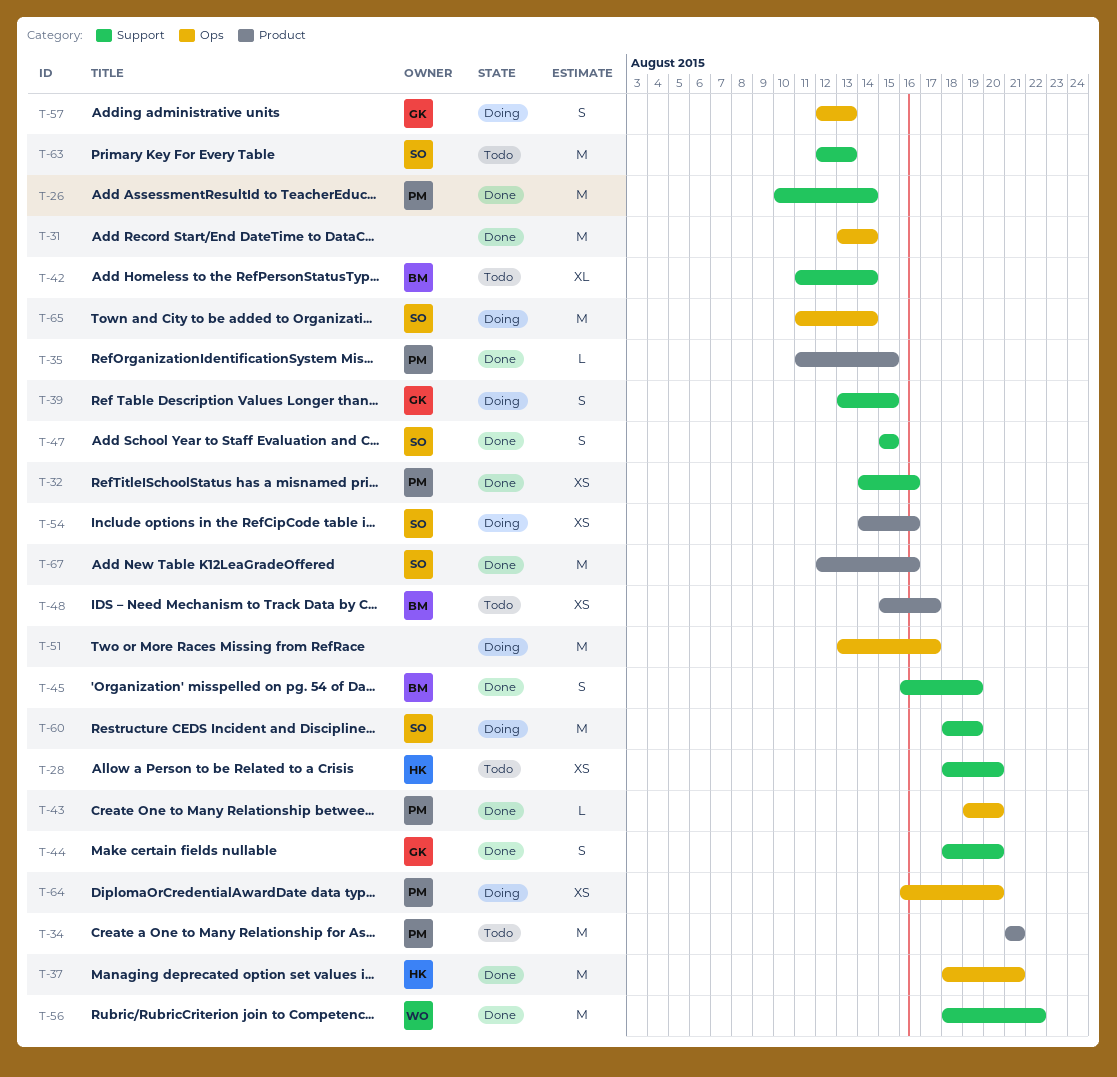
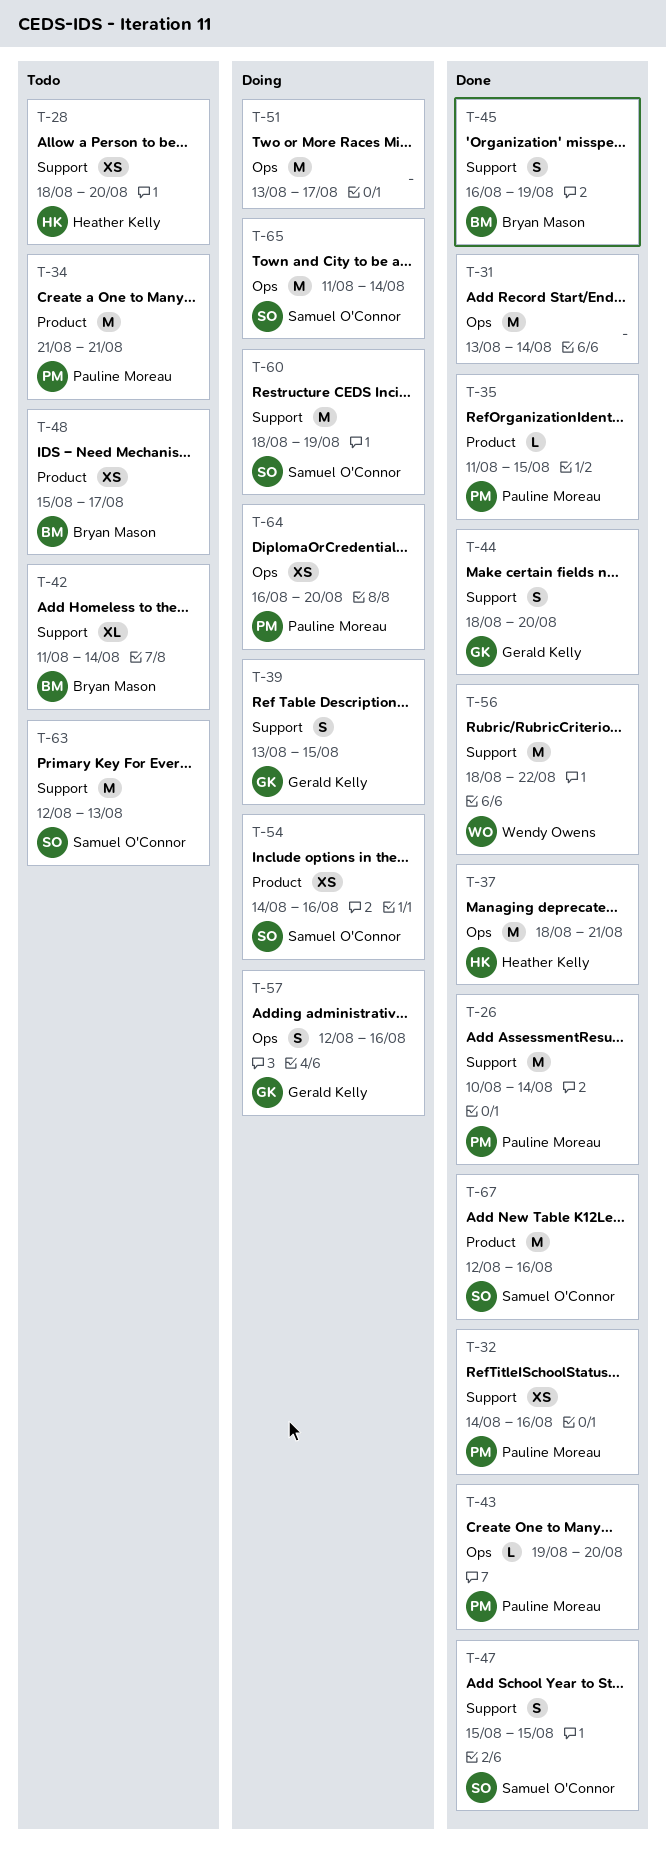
T-57, due: Aug 13 -> Aug 16

